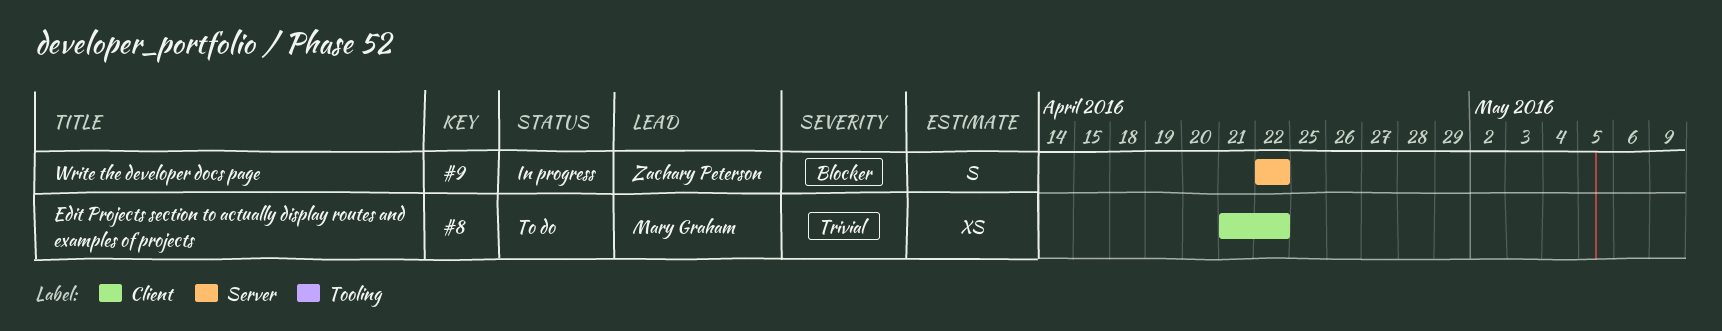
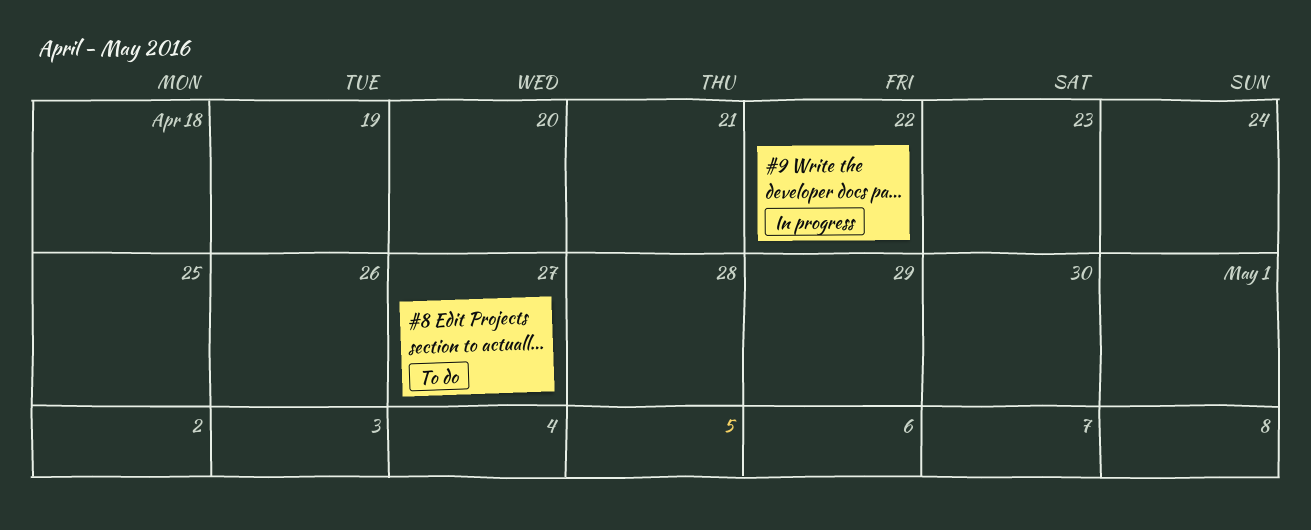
#8, due: Apr 22 -> Apr 27

